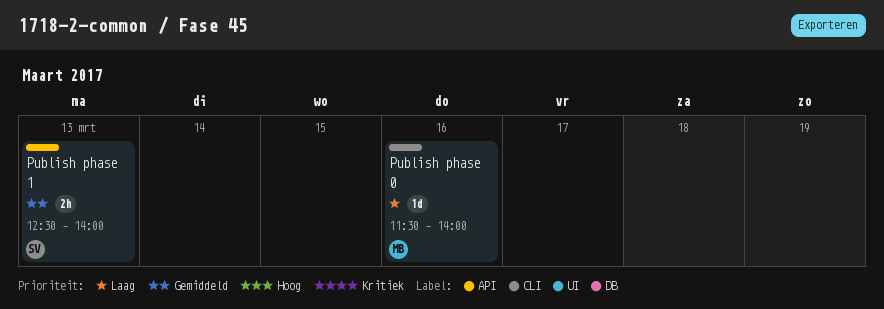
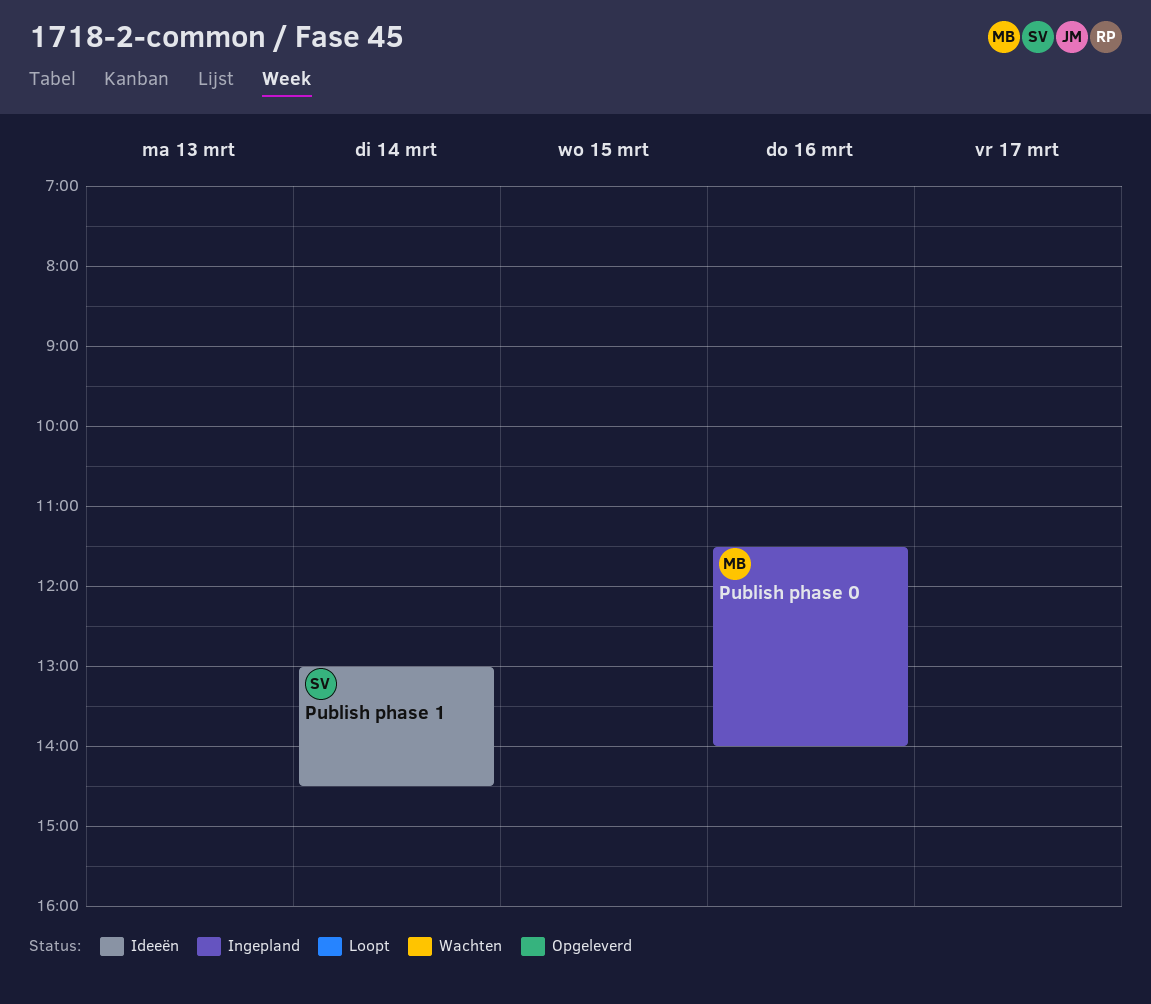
Publish phase 1, day: Mar 13 -> Mar 14
Publish phase 1, begins: 12:30 -> 13:00
Publish phase 1, ends: 14:00 -> 14:30

